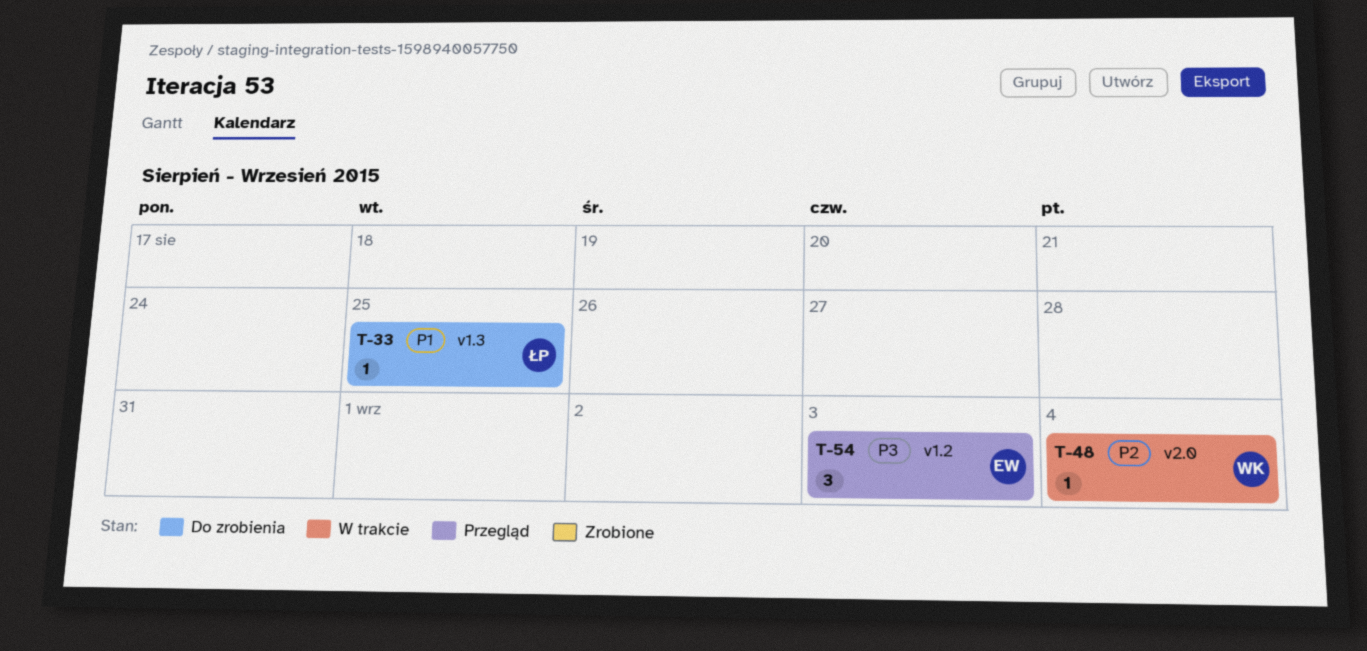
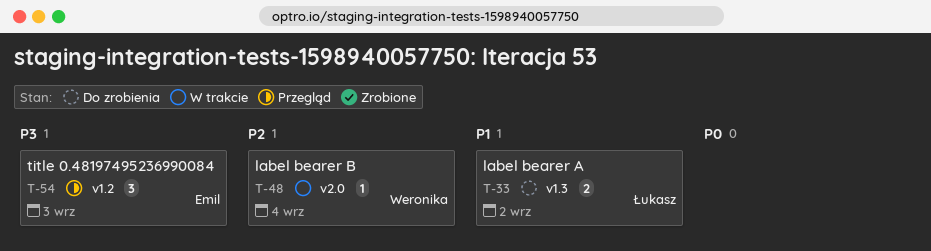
T-33, estimate: 1 -> 2
T-33, due: Aug 25 -> Sep 2

